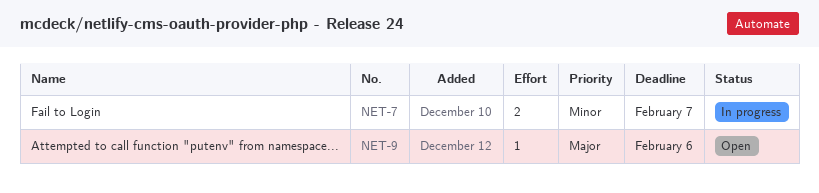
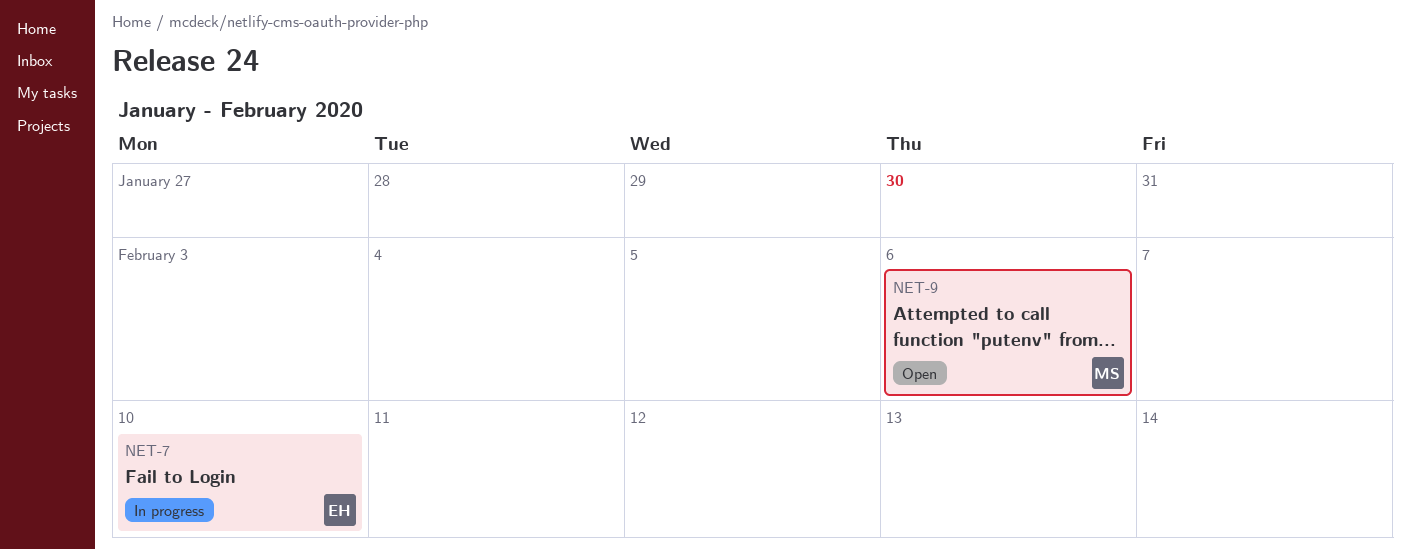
NET-7, due: Feb 7 -> Feb 10

